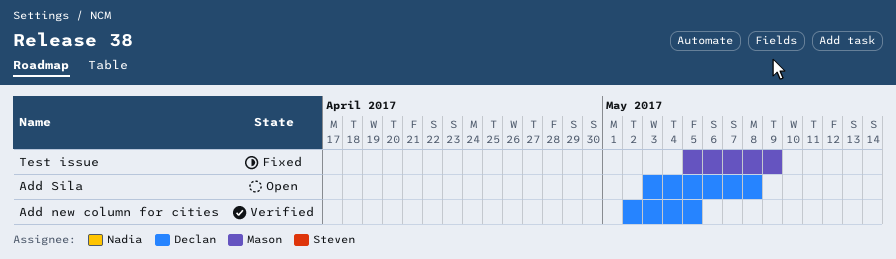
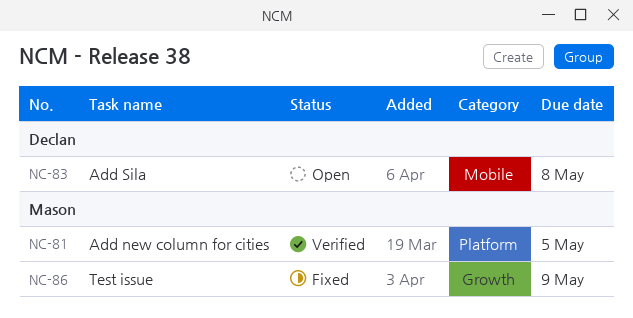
Add new column for cities, owner: Declan -> Mason

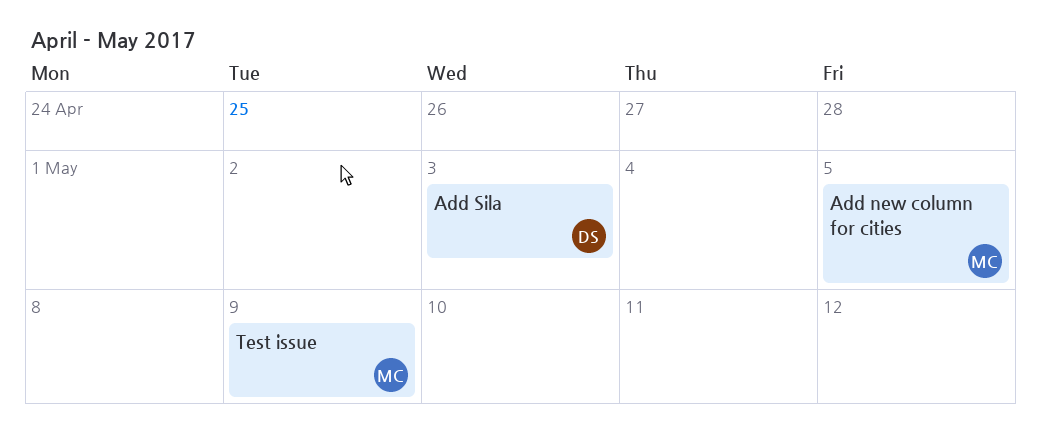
Add Sila, due: May 8 -> May 3

